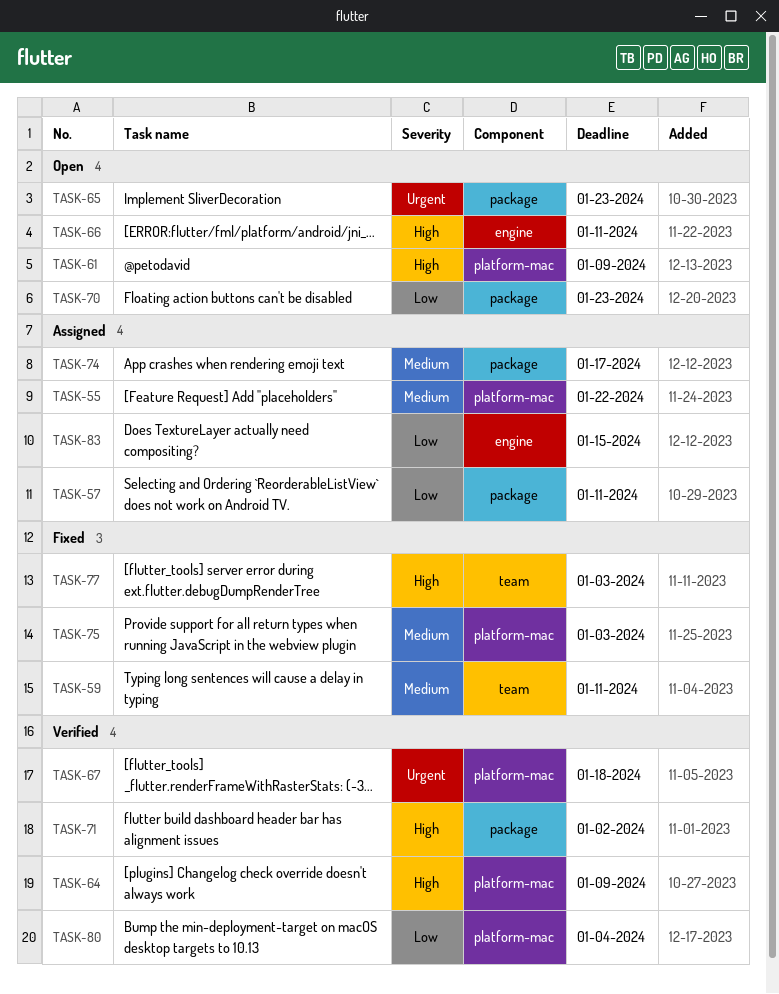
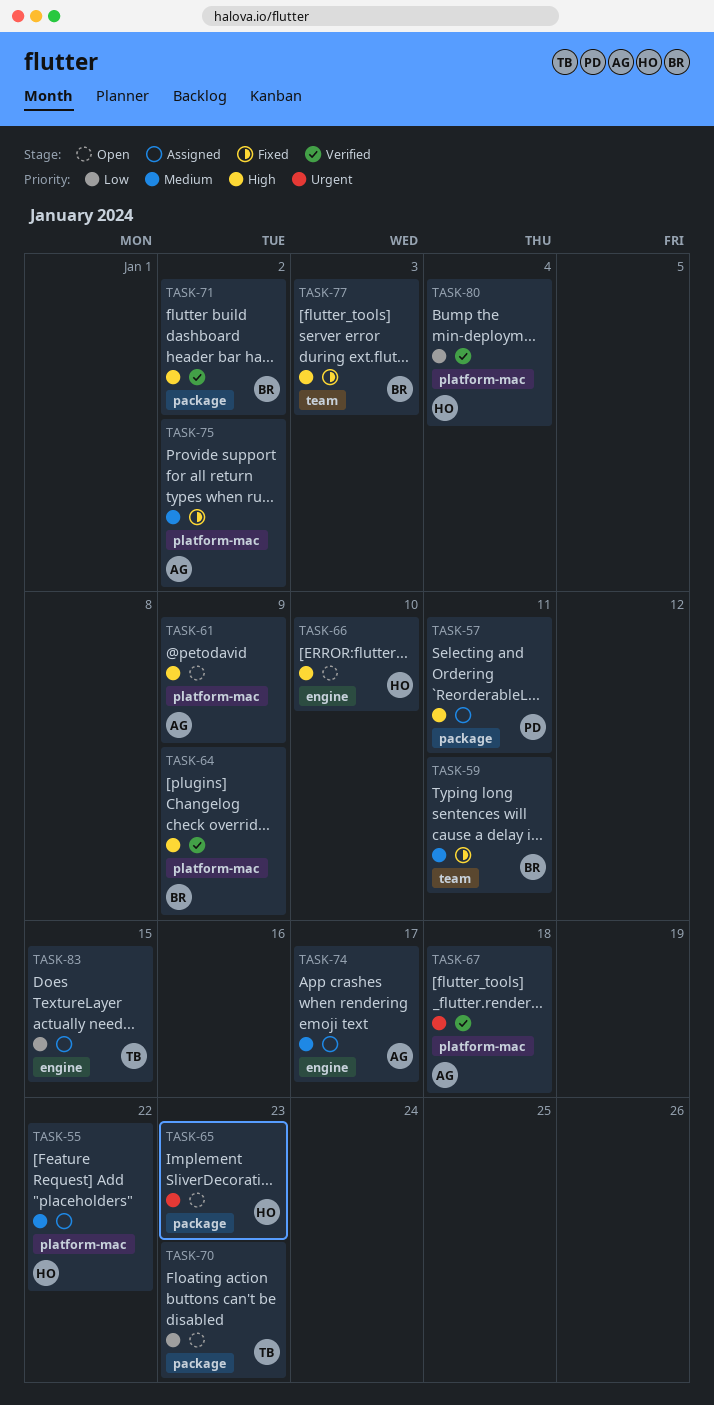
TASK-57, priority: Low -> High
TASK-66, due: Jan 11 -> Jan 10
TASK-74, label: package -> engine
TASK-75, due: Jan 3 -> Jan 2

